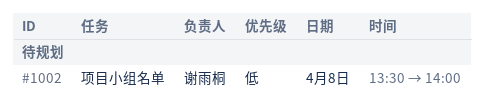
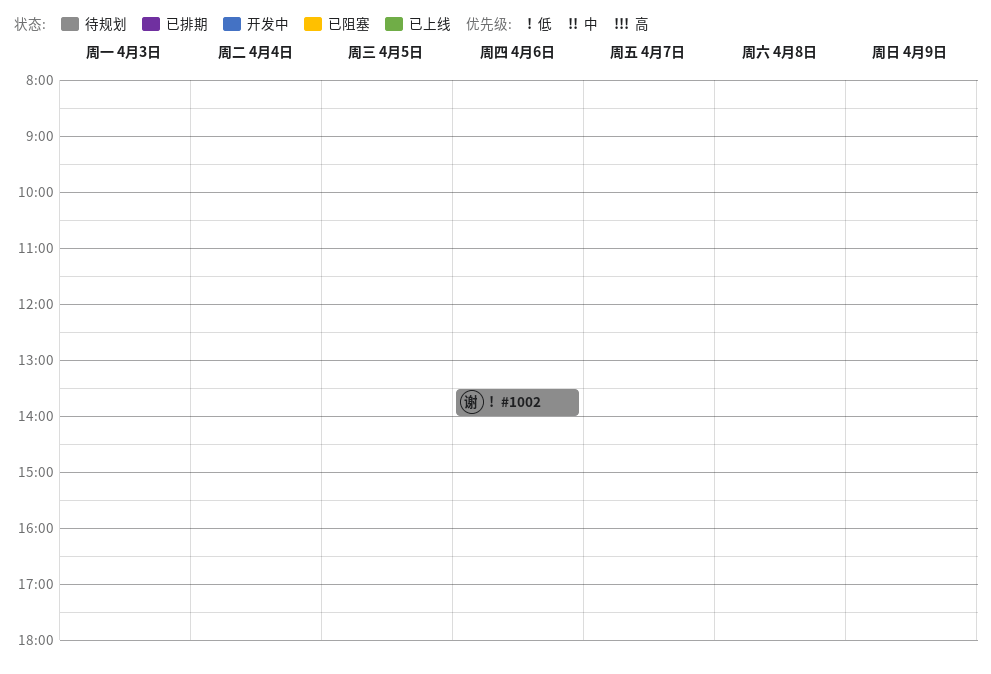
#1002, day: Apr 8 -> Apr 6

